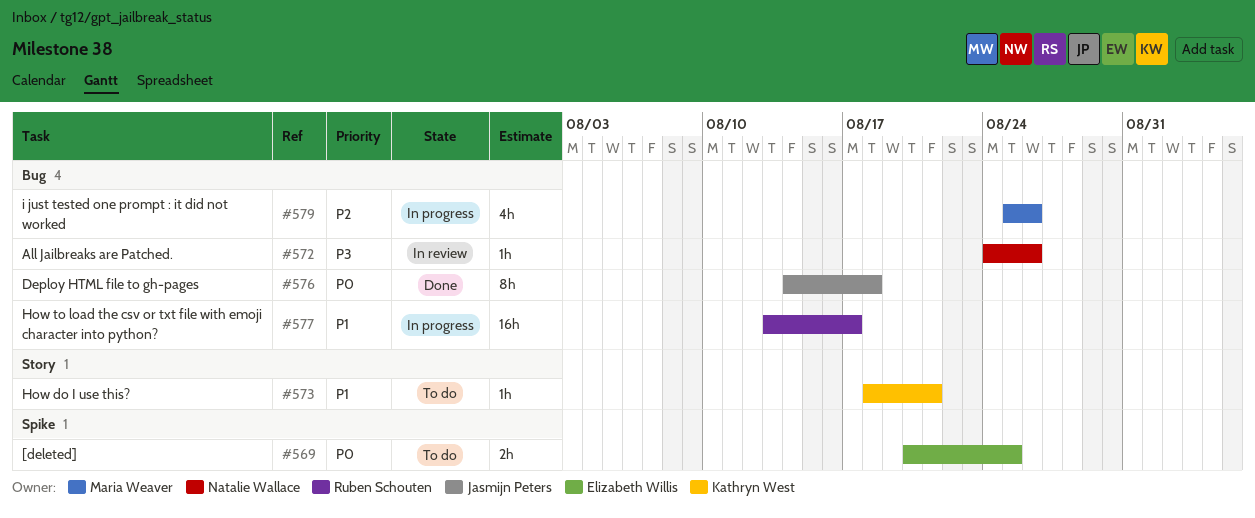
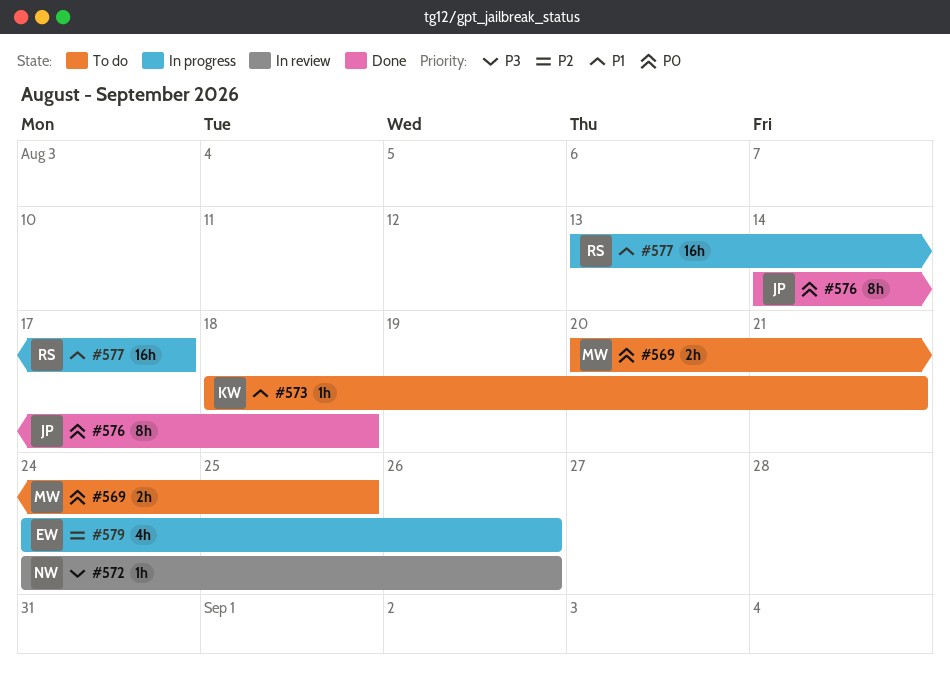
#569, owner: Elizabeth Willis -> Maria Weaver
#579, owner: Maria Weaver -> Elizabeth Willis
#579, start: Aug 25 -> Aug 24

